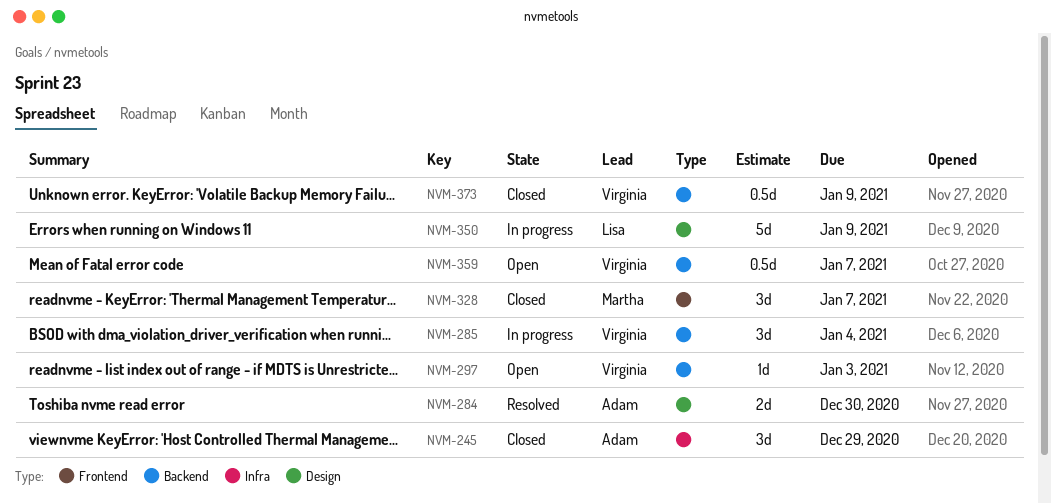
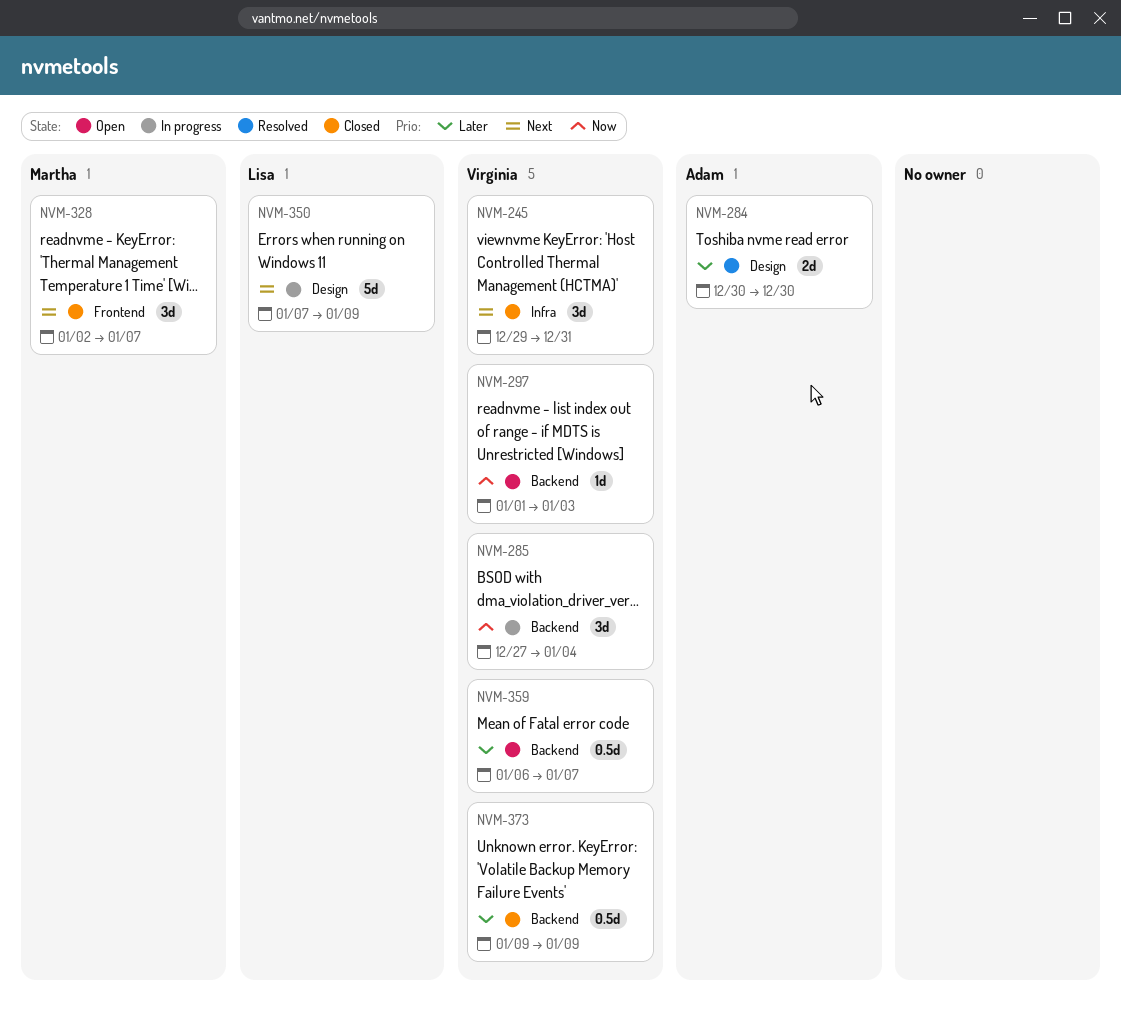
NVM-245, owner: Adam -> Virginia
NVM-245, due: Dec 29 -> Dec 31

